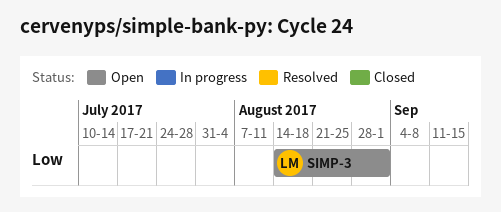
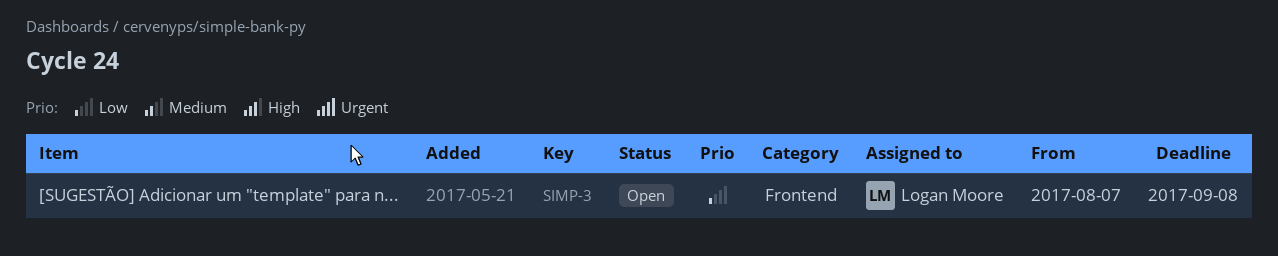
SIMP-3, start: Aug 14 -> Aug 7
SIMP-3, due: Sep 1 -> Sep 8

